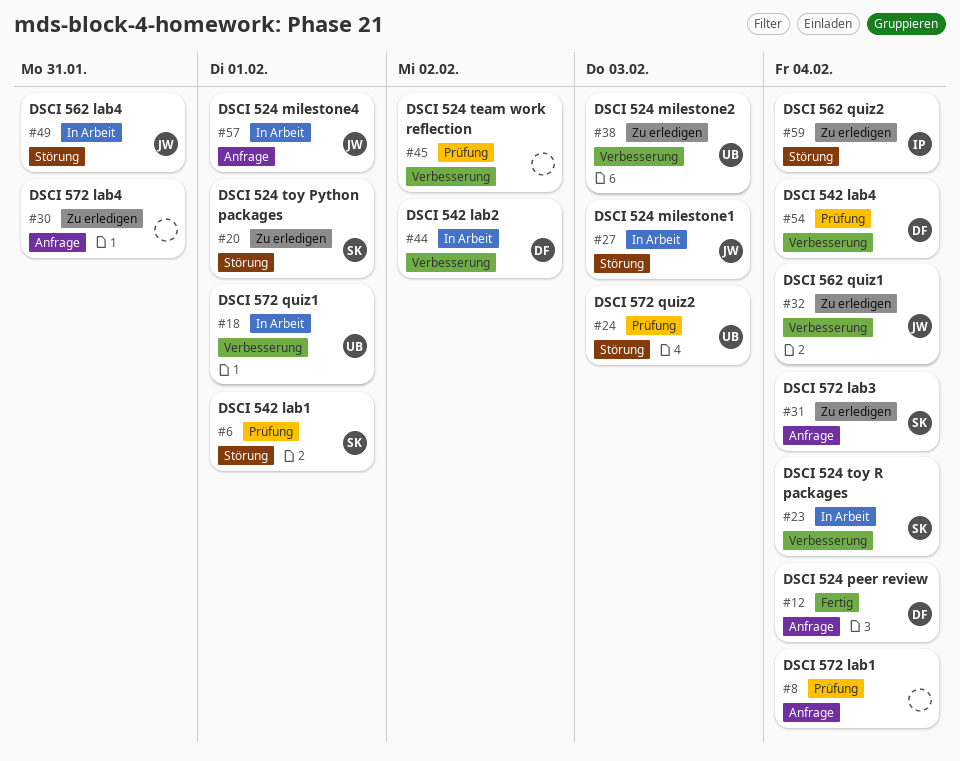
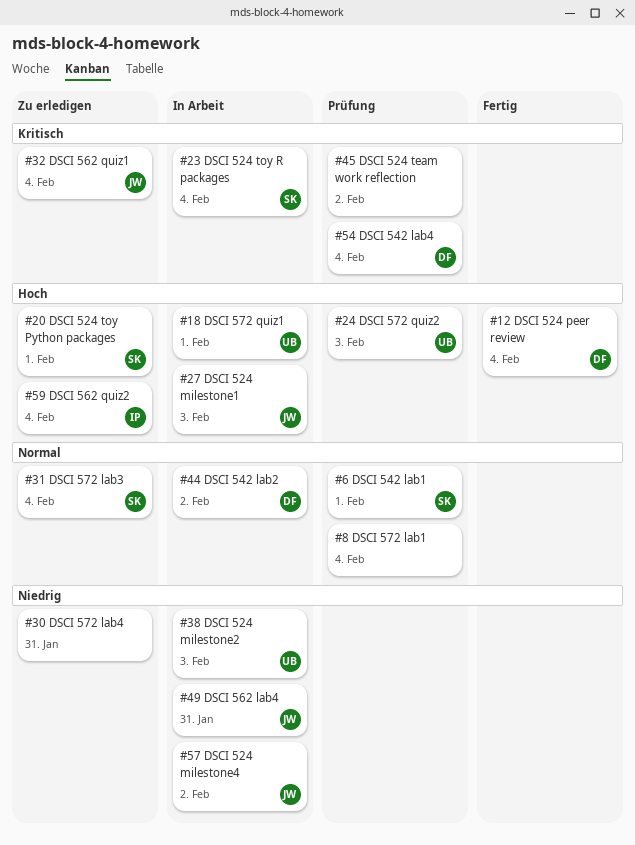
#38, status: Zu erledigen -> In Arbeit
#57, due: Feb 1 -> Feb 2

